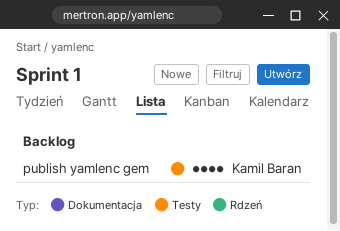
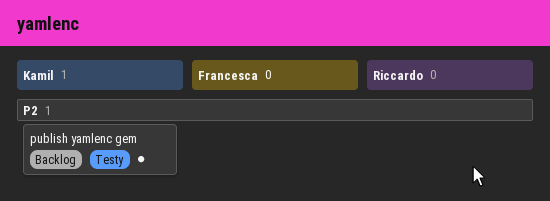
publish yamlenc gem, estimate: 4 -> 1

